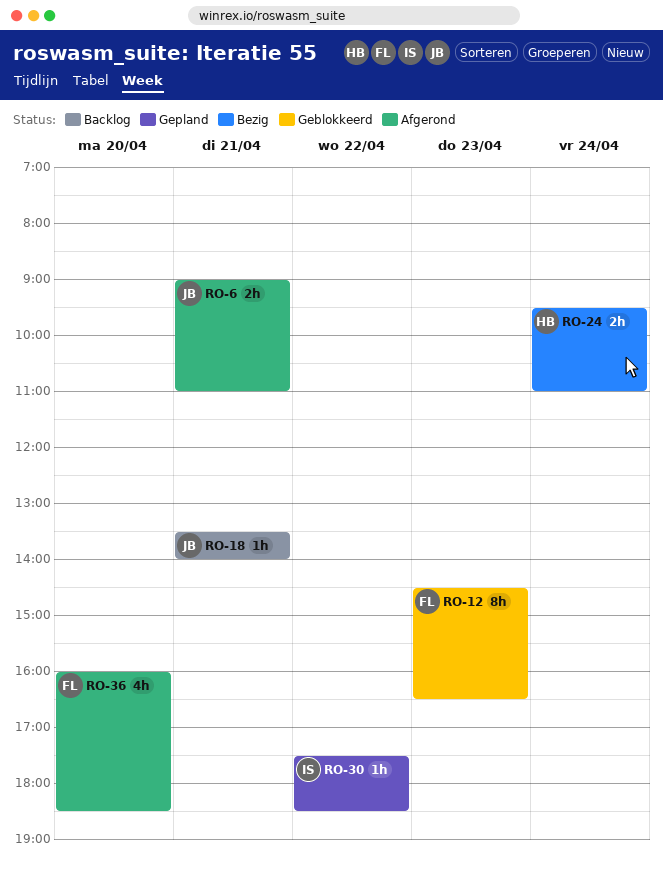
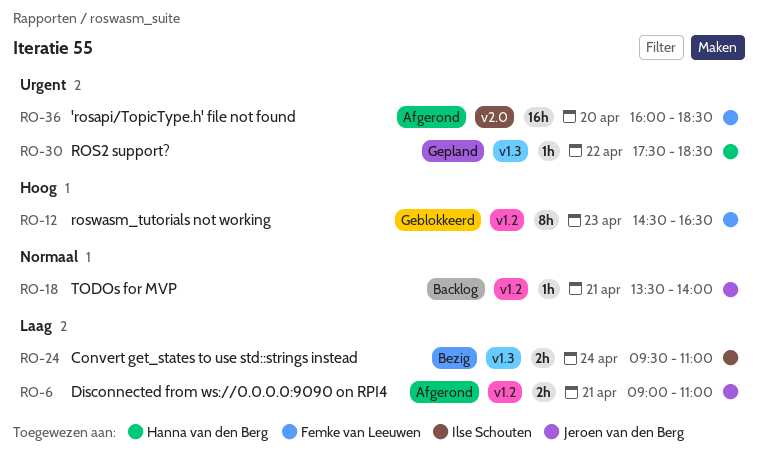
RO-24, owner: Hanna van den Berg -> Ilse Schouten
RO-30, owner: Ilse Schouten -> Hanna van den Berg
RO-36, estimate: 4h -> 16h

